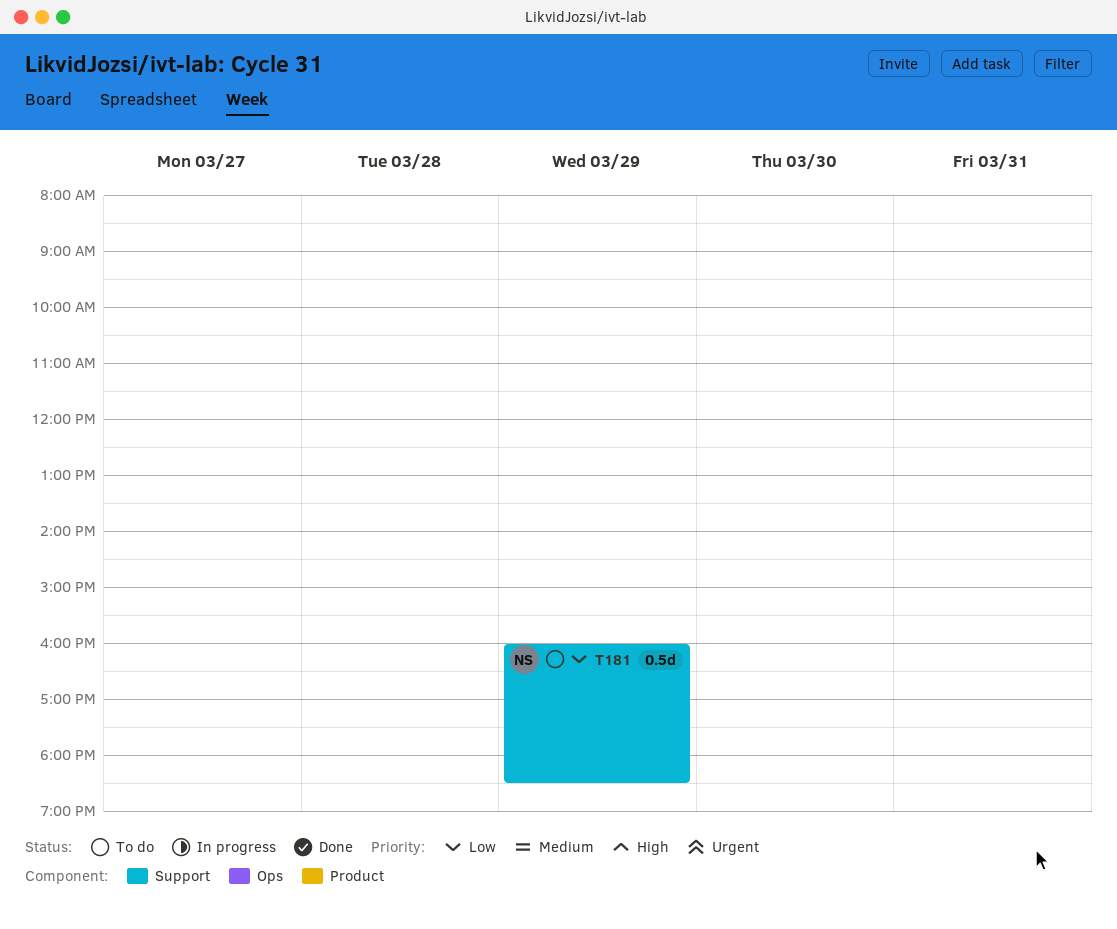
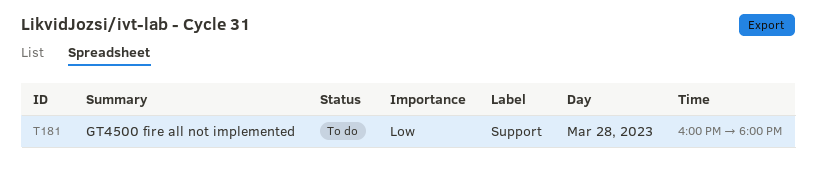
T181, day: Mar 29 -> Mar 28
T181, ends: 18:30 -> 18:00

